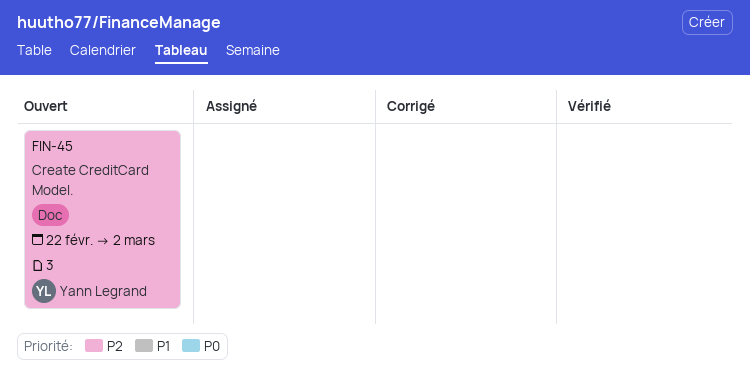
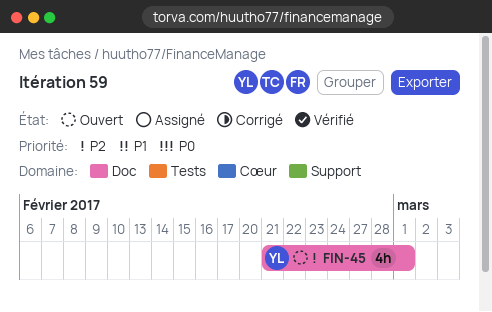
FIN-45, start: Feb 22 -> Feb 21
FIN-45, due: Mar 2 -> Mar 1

